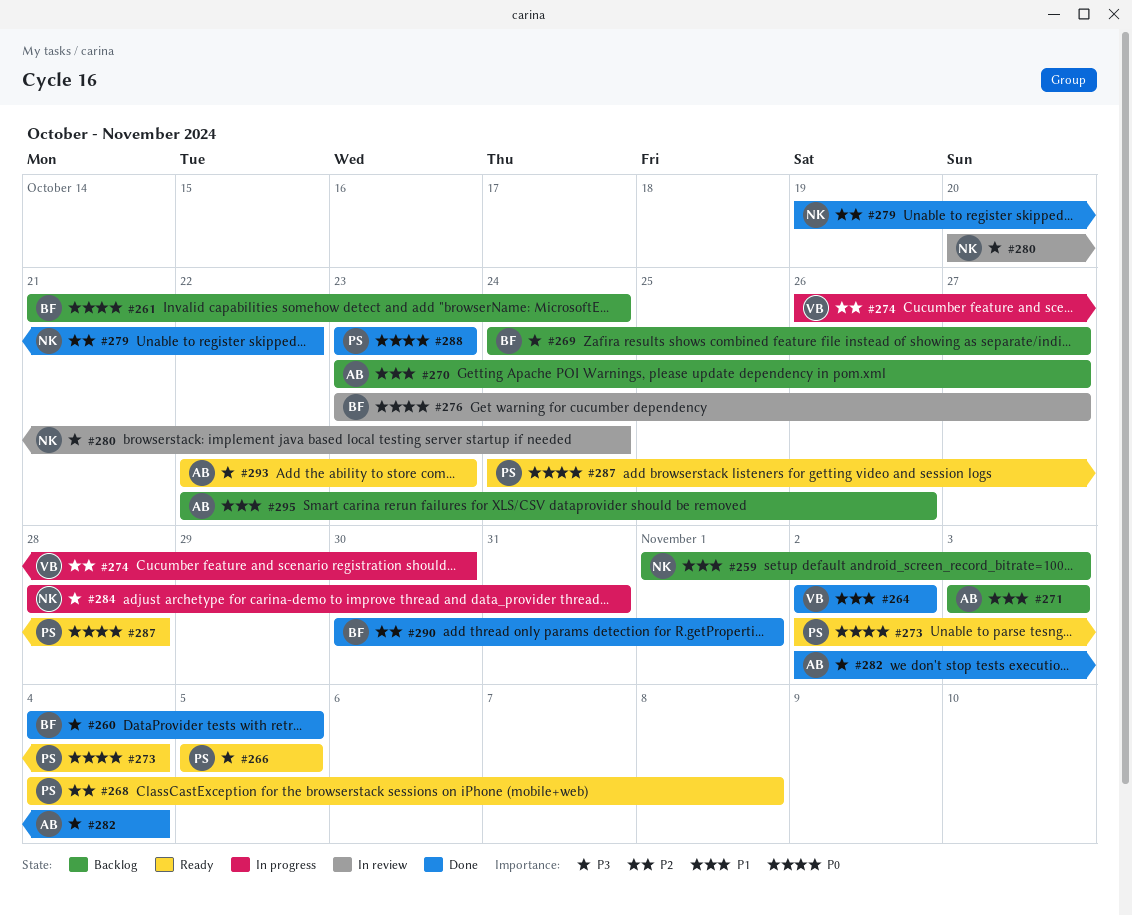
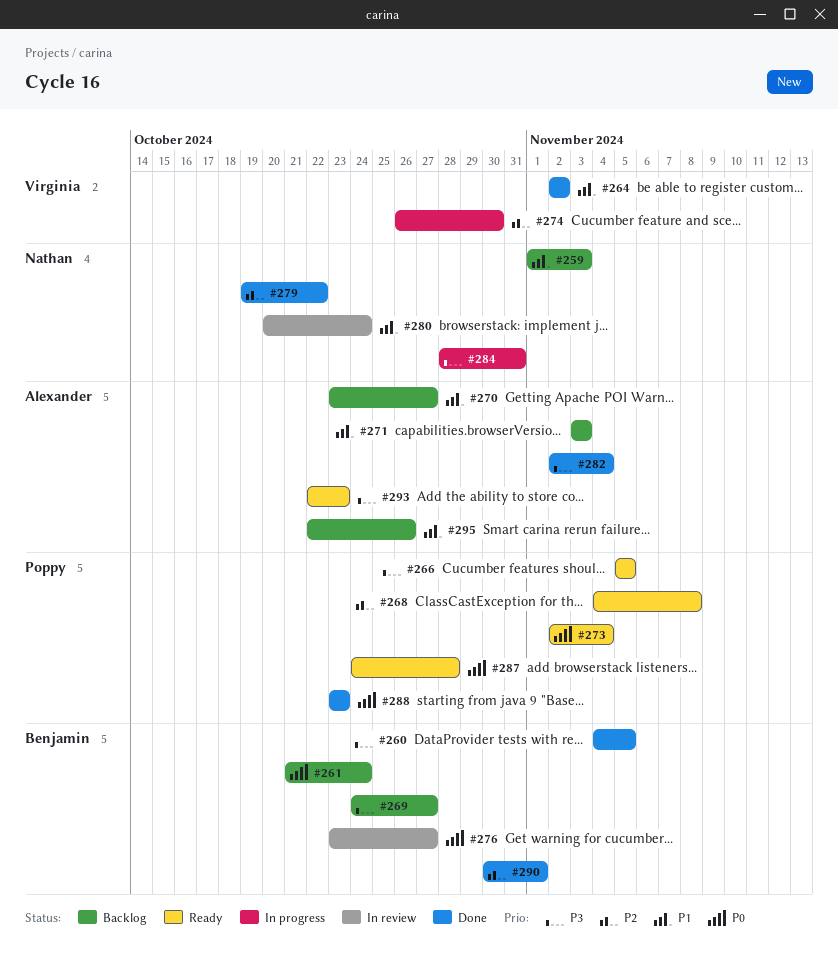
#280, priority: P3 -> P1

